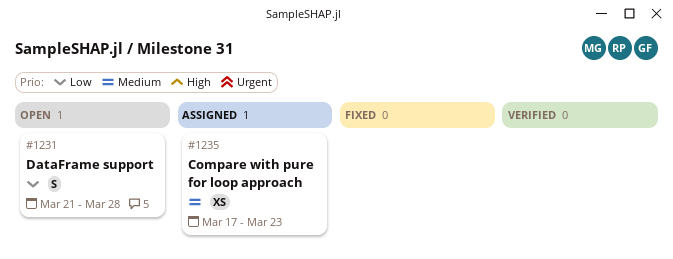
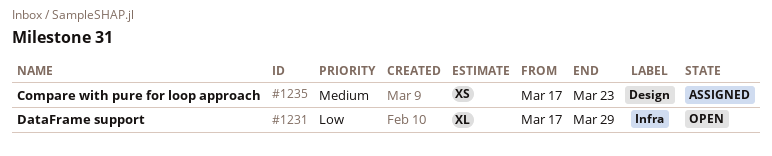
#1231, estimate: S -> XL
#1231, start: Mar 21 -> Mar 17
#1231, due: Mar 28 -> Mar 29

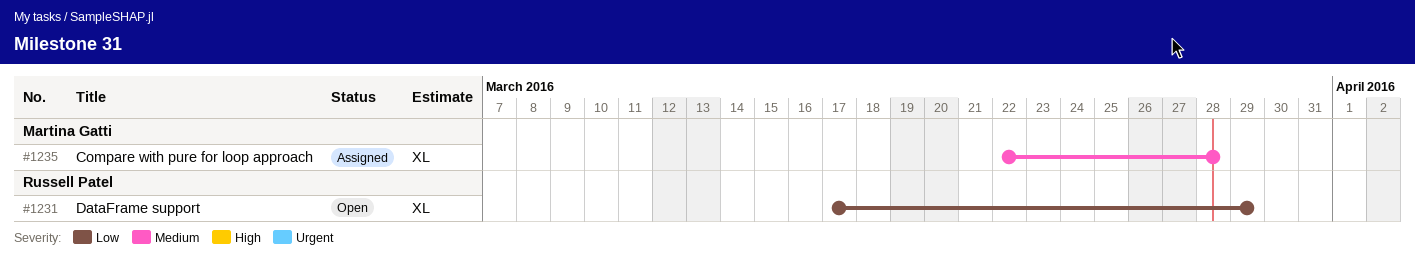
#1235, estimate: XS -> XL
#1235, start: Mar 17 -> Mar 22
#1235, due: Mar 23 -> Mar 28

